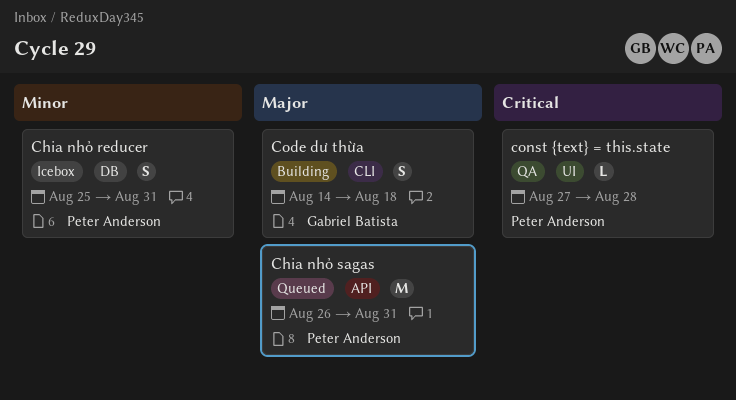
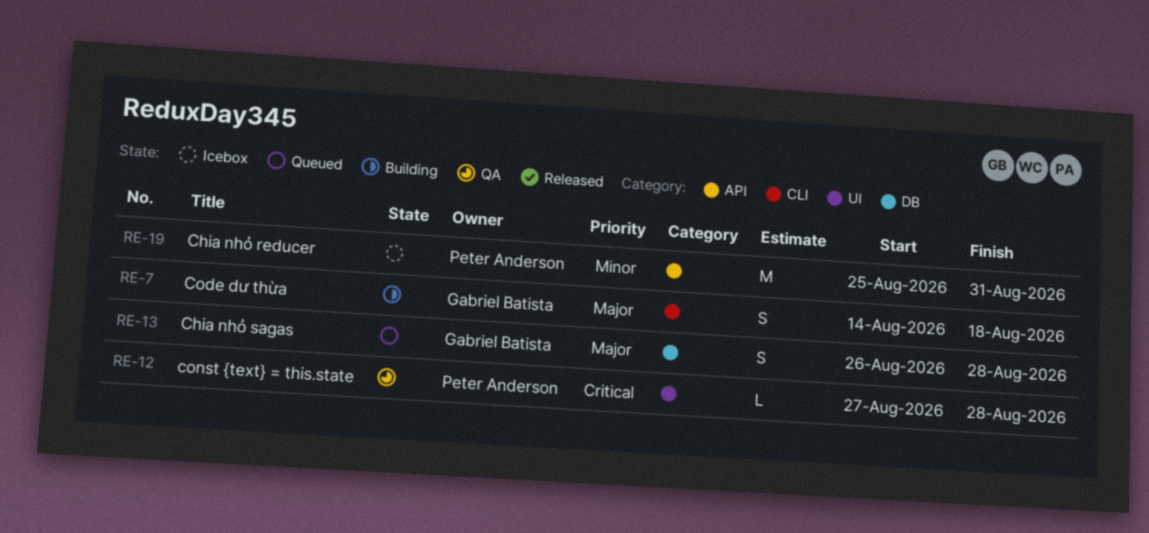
Chia nhỏ reducer, label: DB -> API
Chia nhỏ reducer, estimate: S -> M
Chia nhỏ sagas, owner: Peter Anderson -> Gabriel Batista
Chia nhỏ sagas, label: API -> DB
Chia nhỏ sagas, estimate: M -> S
Chia nhỏ sagas, due: Aug 31 -> Aug 28

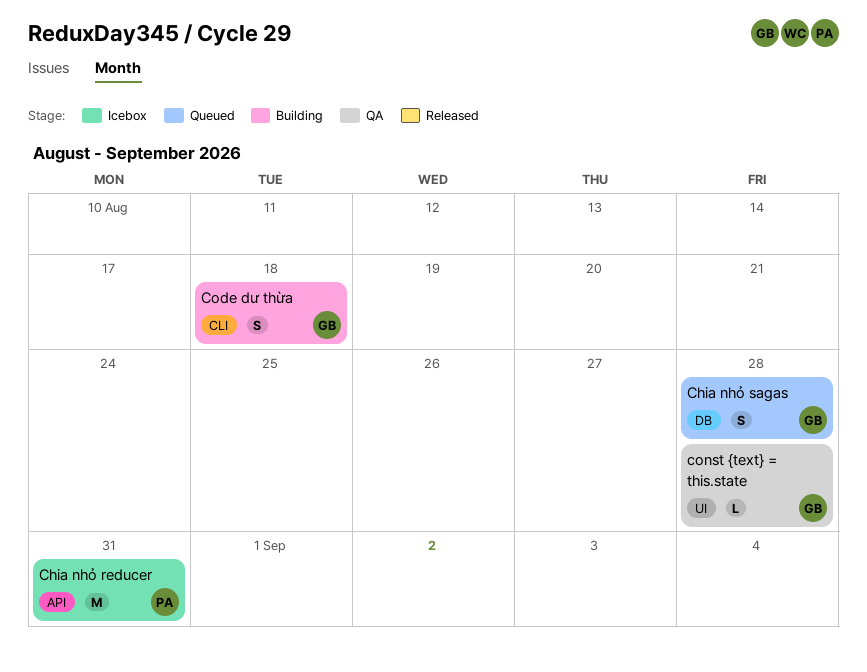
const {text} = this.state, owner: Peter Anderson -> Gabriel Batista

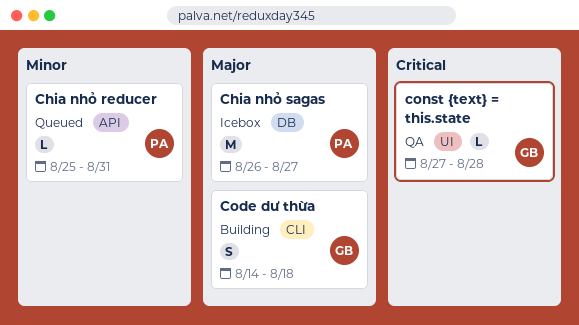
Chia nhỏ reducer, status: Icebox -> Queued
Chia nhỏ reducer, estimate: M -> L
Chia nhỏ sagas, status: Queued -> Icebox
Chia nhỏ sagas, owner: GB -> PA
Chia nhỏ sagas, estimate: S -> M
Chia nhỏ sagas, due: Aug 28 -> Aug 27

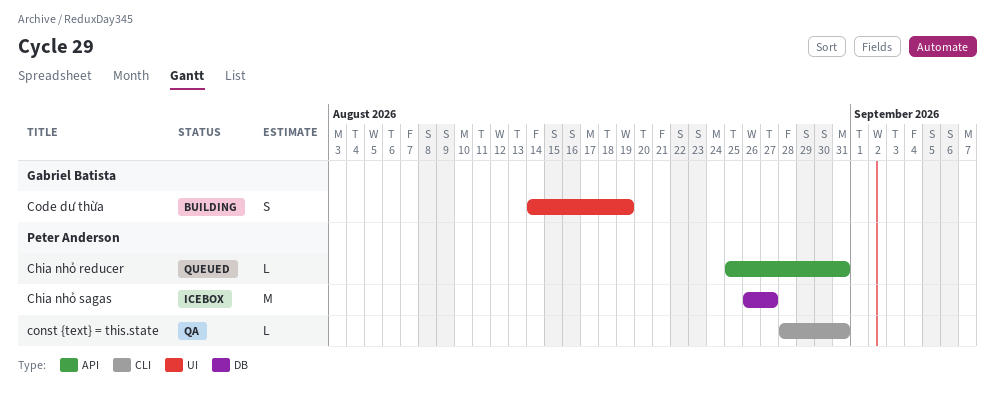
Code dư thừa, label: CLI -> UI
Code dư thừa, due: Aug 18 -> Aug 19
const {text} = this.state, owner: Gabriel Batista -> Peter Anderson
const {text} = this.state, label: UI -> CLI
const {text} = this.state, start: Aug 27 -> Aug 28
const {text} = this.state, due: Aug 28 -> Aug 31

